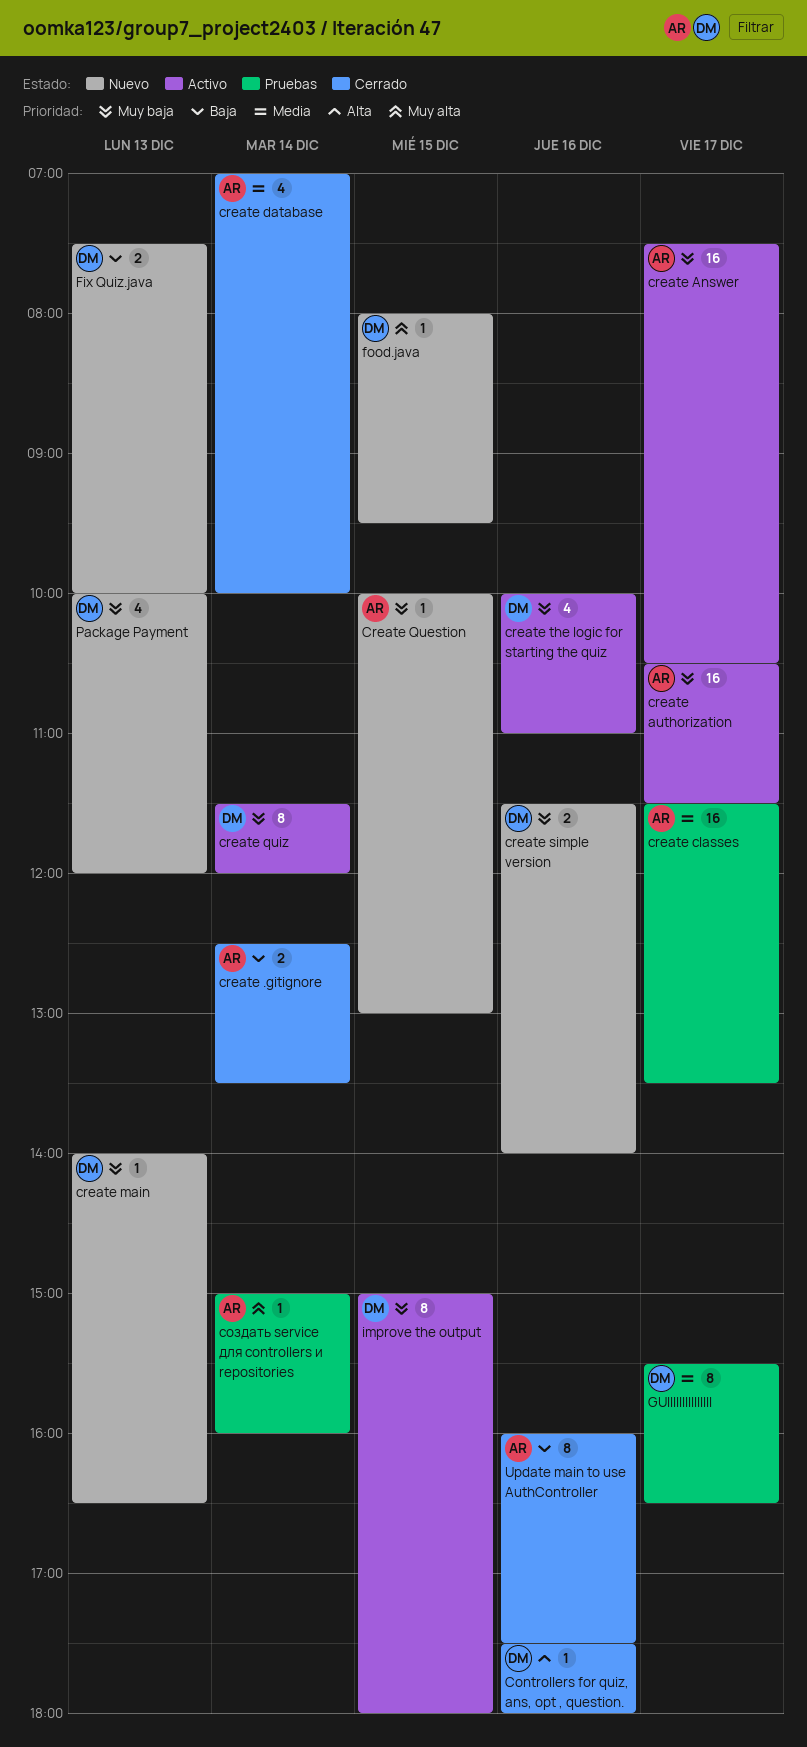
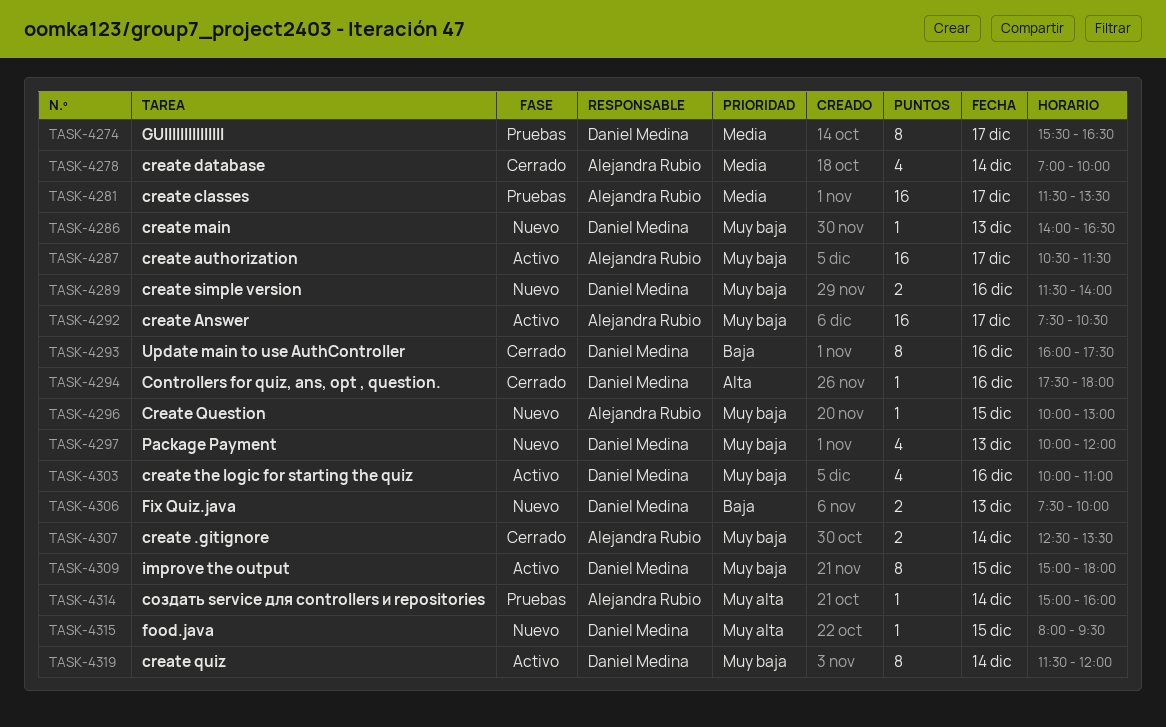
create .gitignore, priority: Baja -> Muy baja
Update main to use AuthController, owner: Alejandra Rubio -> Daniel Medina

